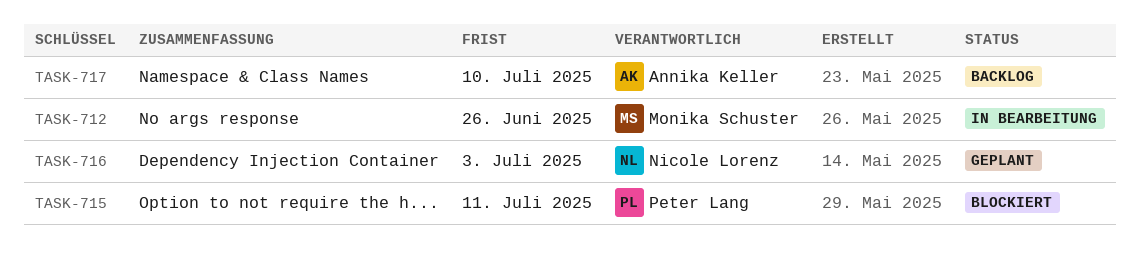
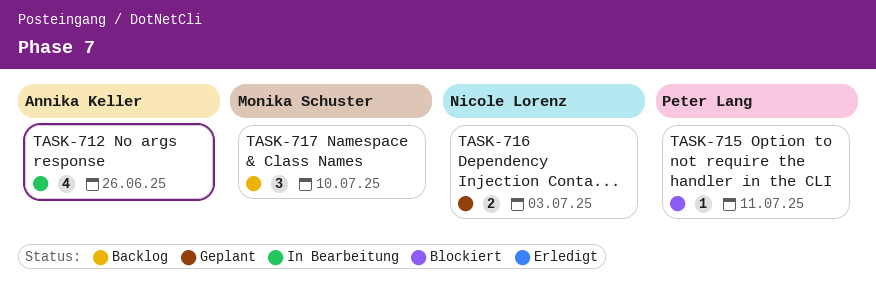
TASK-712, owner: Monika Schuster -> Annika Keller
TASK-717, owner: Annika Keller -> Monika Schuster

